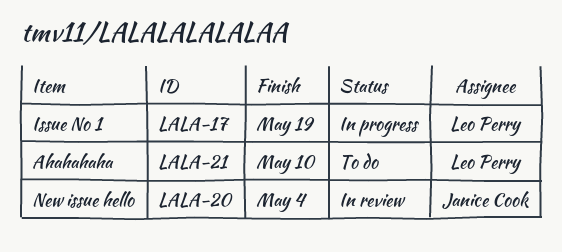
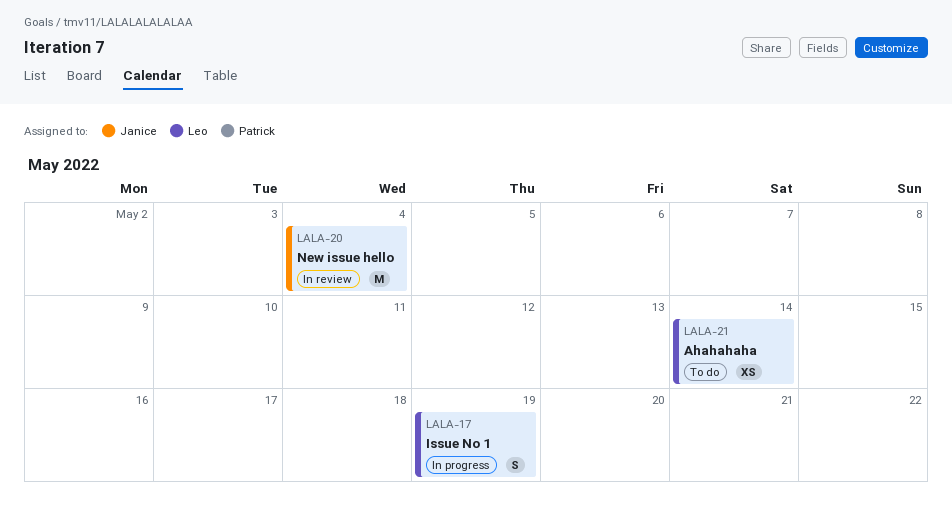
LALA-21, due: May 10 -> May 14

